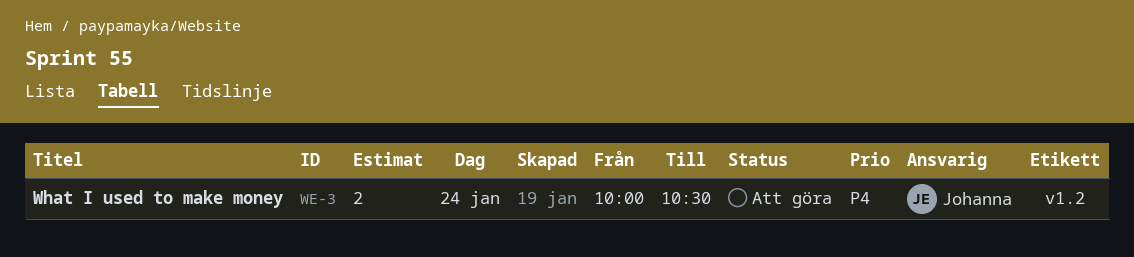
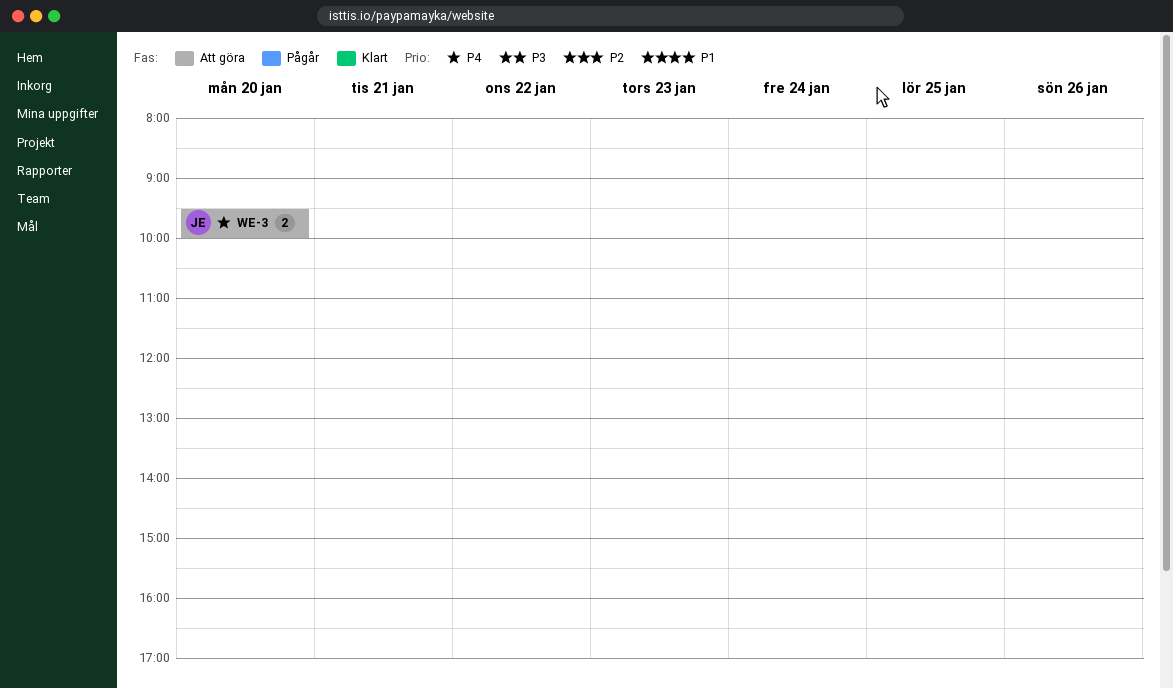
WE-3, day: Jan 24 -> Jan 20
WE-3, begins: 10:00 -> 09:30
WE-3, ends: 10:30 -> 10:00

